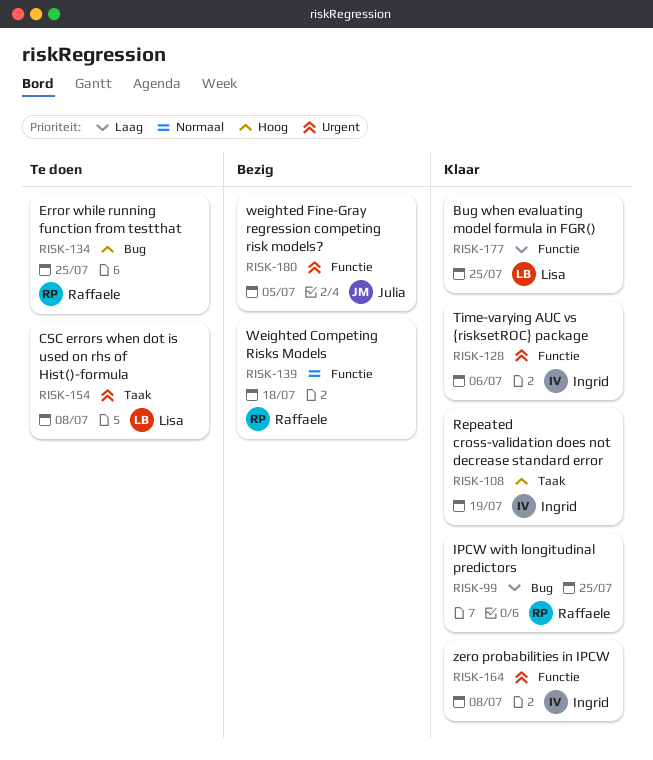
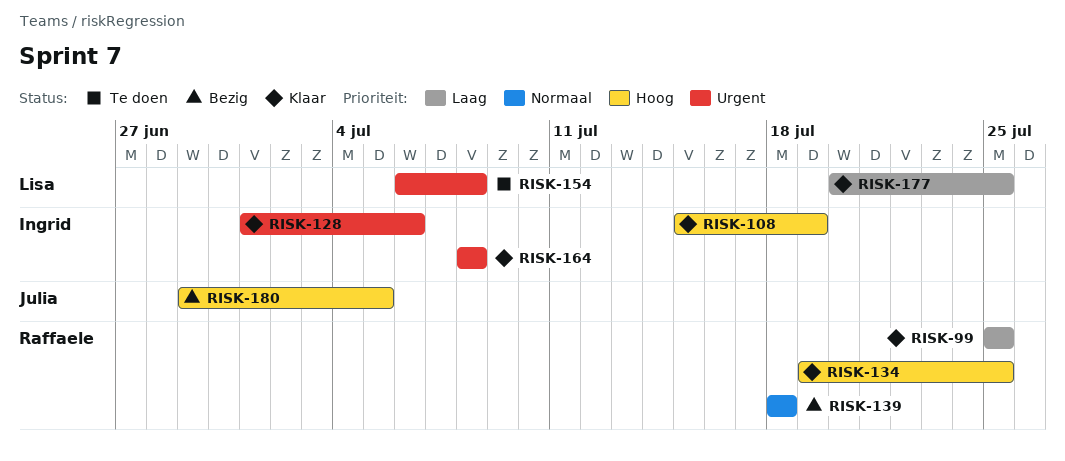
RISK-134, status: Te doen -> Klaar
RISK-180, priority: Urgent -> Hoog

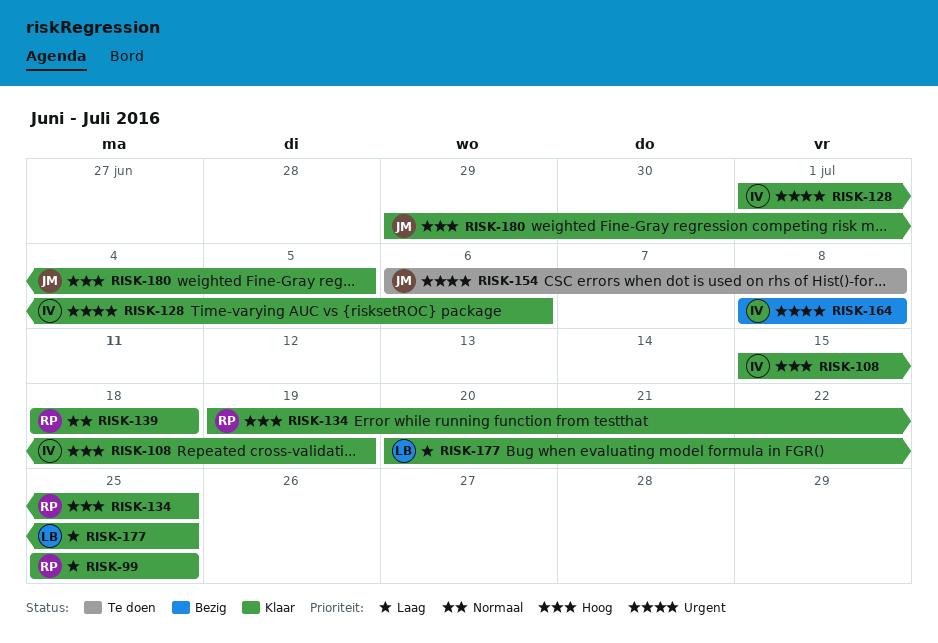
RISK-139, status: Bezig -> Klaar
RISK-154, owner: Lisa -> Julia
RISK-164, status: Klaar -> Bezig
RISK-180, status: Bezig -> Klaar

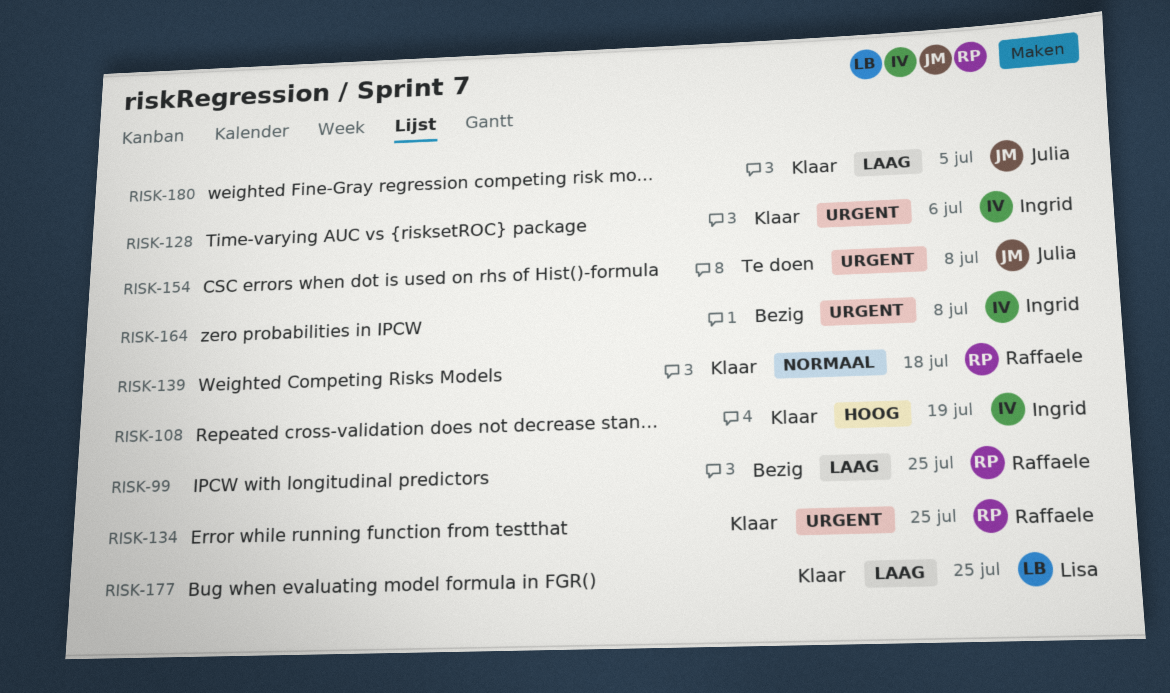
RISK-99, status: Klaar -> Bezig
RISK-134, priority: Hoog -> Urgent
RISK-180, priority: Hoog -> Laag

